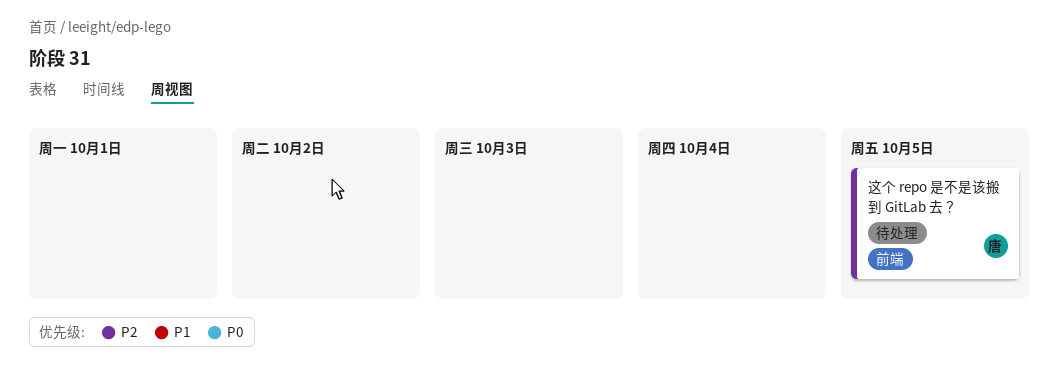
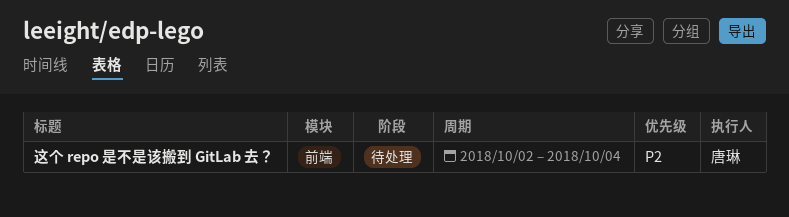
这个 repo 是不是该搬到 GitLab 去？, due: Oct 5 -> Oct 4

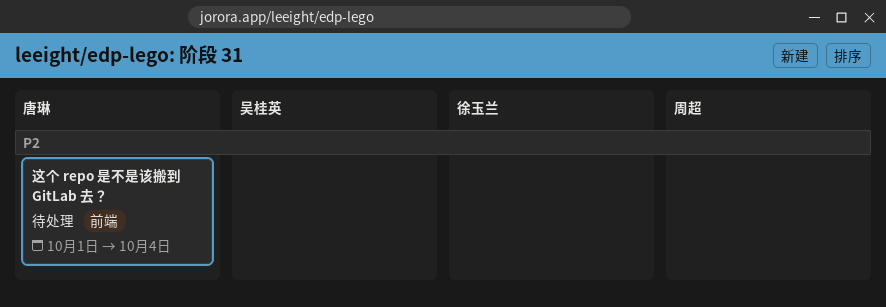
这个 repo 是不是该搬到 GitLab 去？, start: Oct 2 -> Oct 1

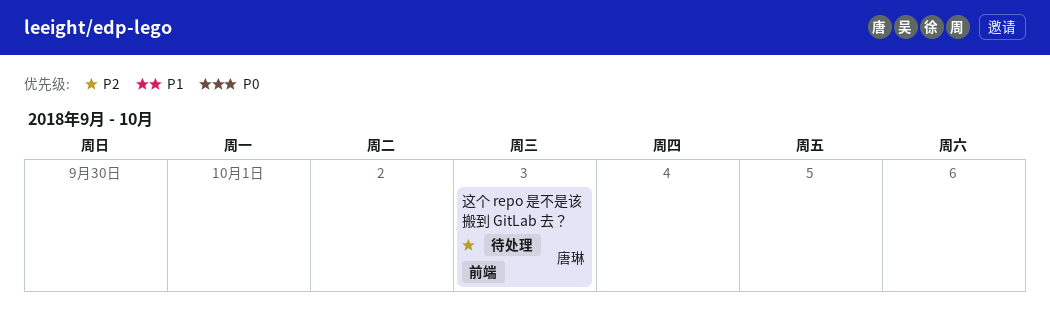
这个 repo 是不是该搬到 GitLab 去？, due: Oct 4 -> Oct 3

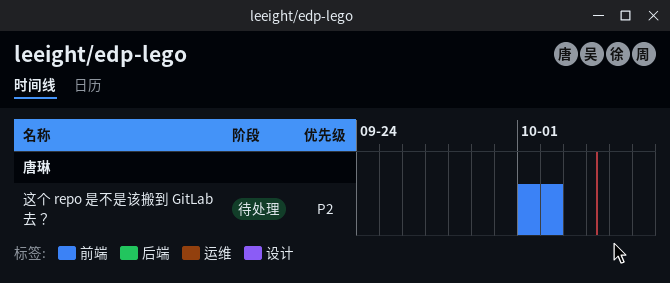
这个 repo 是不是该搬到 GitLab 去？, due: Oct 3 -> Oct 2

